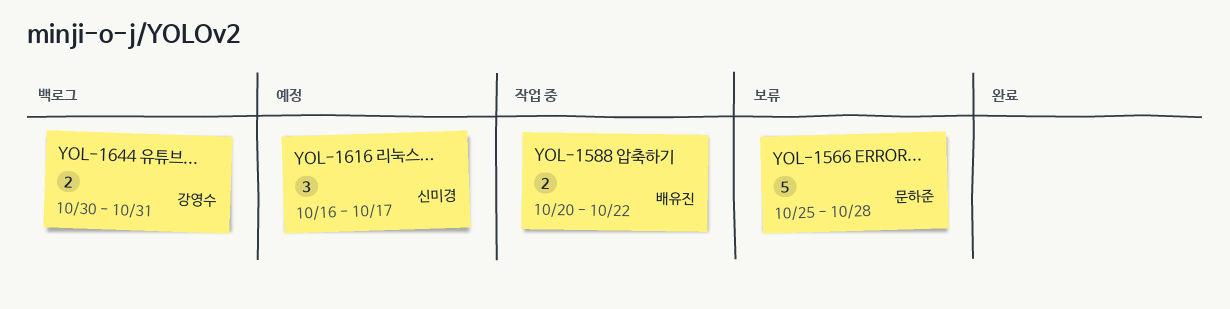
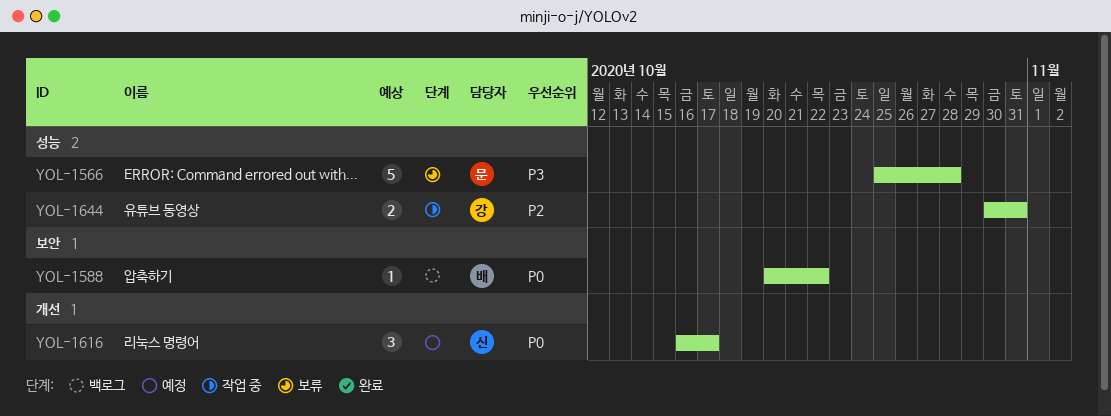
YOL-1588, status: 작업 중 -> 백로그
YOL-1588, estimate: 2 -> 1
YOL-1644, status: 백로그 -> 작업 중

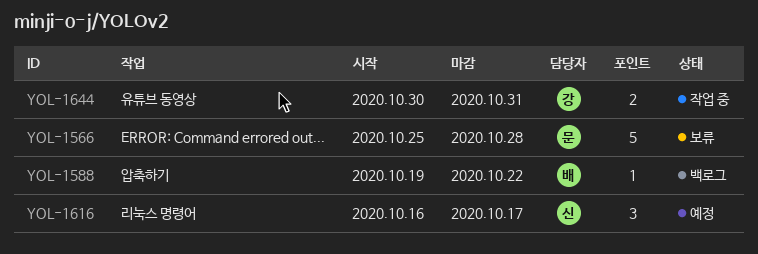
YOL-1588, start: Oct 20 -> Oct 19

